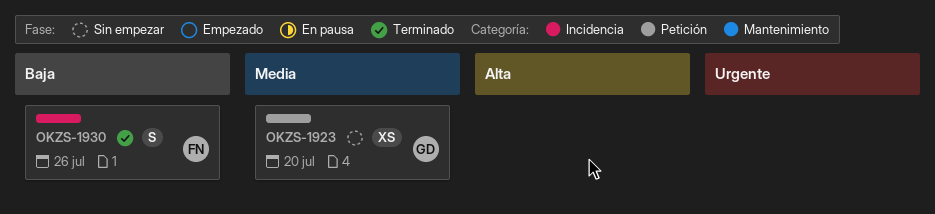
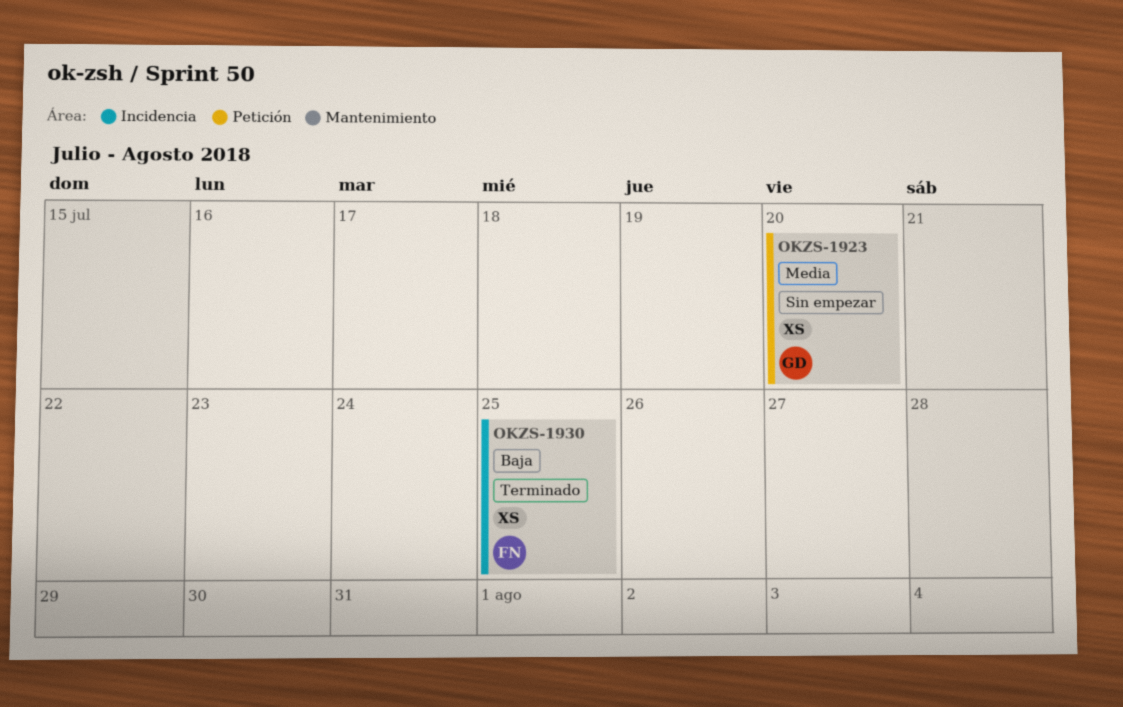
OKZS-1930, estimate: S -> XS
OKZS-1930, due: Jul 26 -> Jul 25

